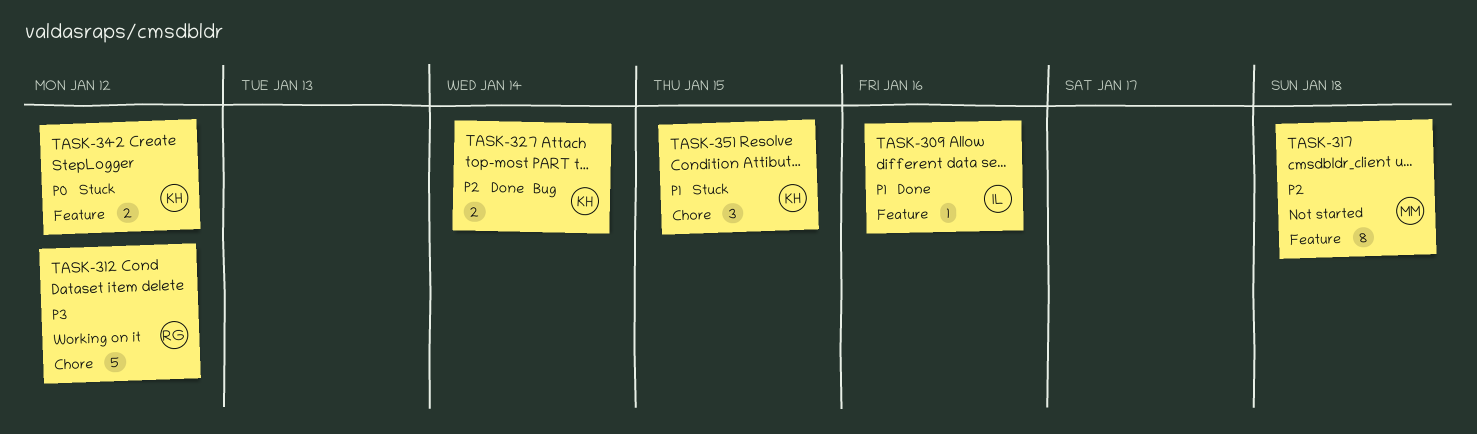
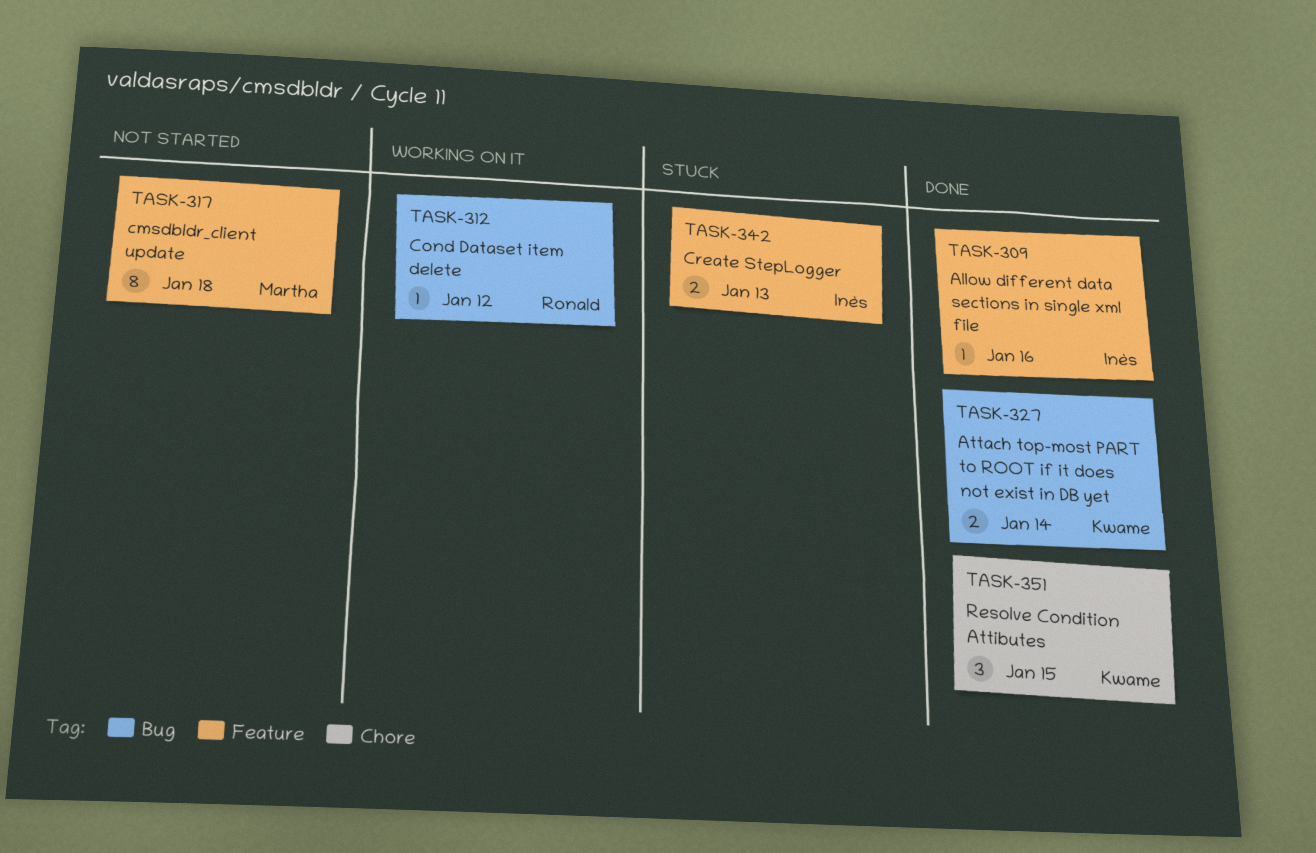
TASK-312, label: Chore -> Bug
TASK-312, estimate: 5 -> 1
TASK-342, owner: Kwame -> Inès
TASK-342, due: Jan 12 -> Jan 13
TASK-351, status: Stuck -> Done

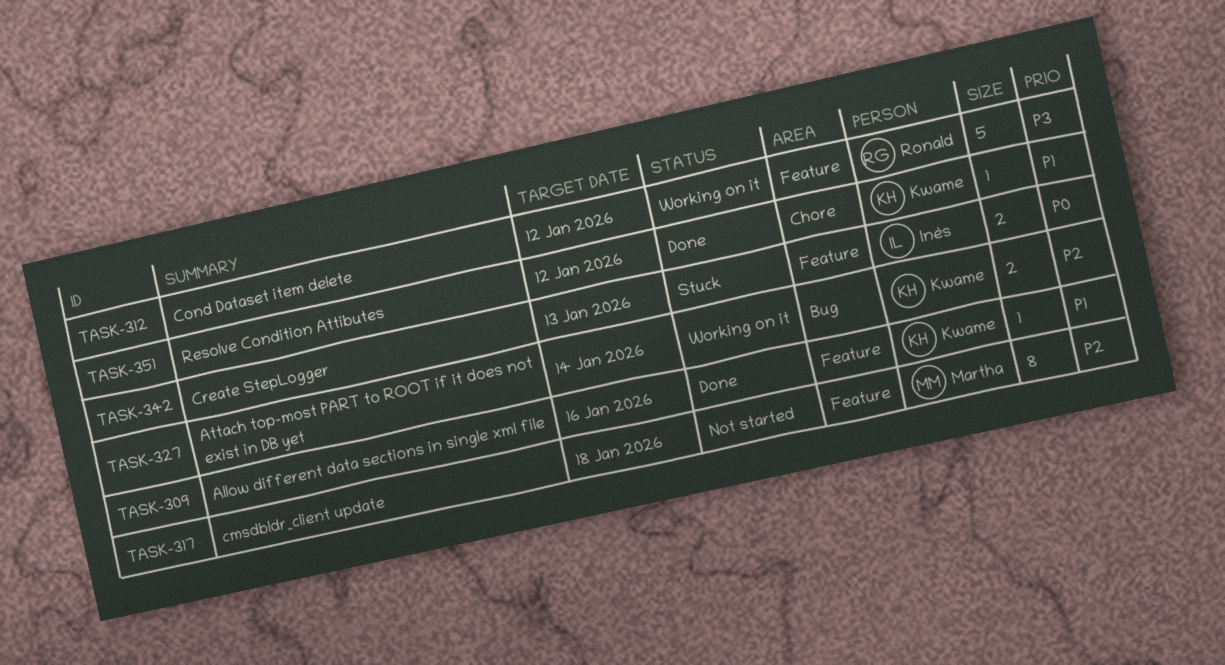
TASK-309, owner: Inès -> Kwame
TASK-312, label: Bug -> Feature
TASK-312, estimate: 1 -> 5
TASK-327, status: Done -> Working on it
TASK-351, estimate: 3 -> 1
TASK-351, due: Jan 15 -> Jan 12

